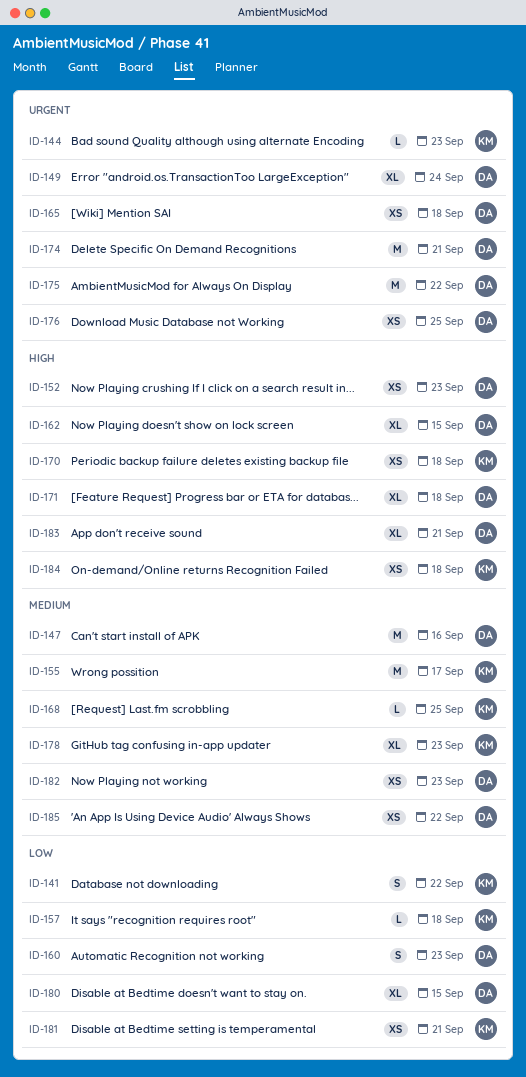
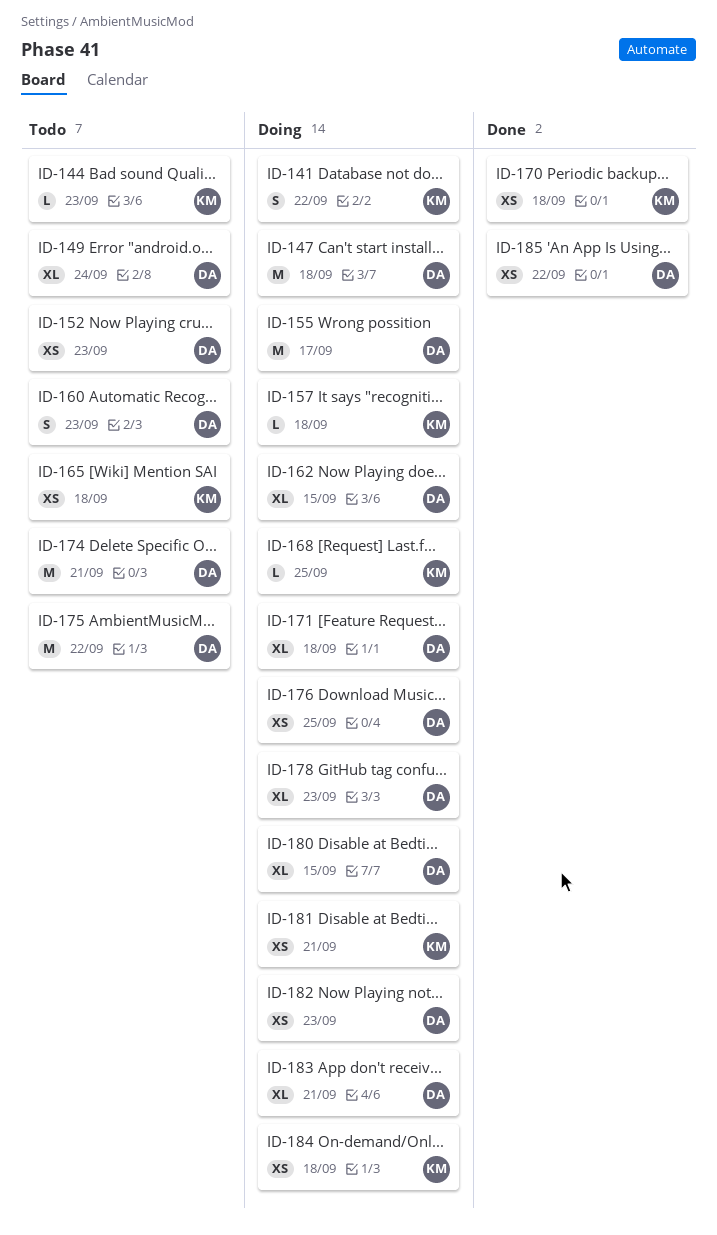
ID-147, due: Sep 16 -> Sep 18
ID-155, owner: KM -> DA
ID-165, owner: DA -> KM
ID-178, owner: KM -> DA

